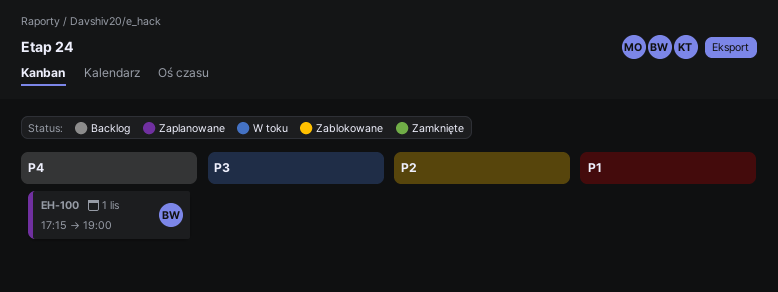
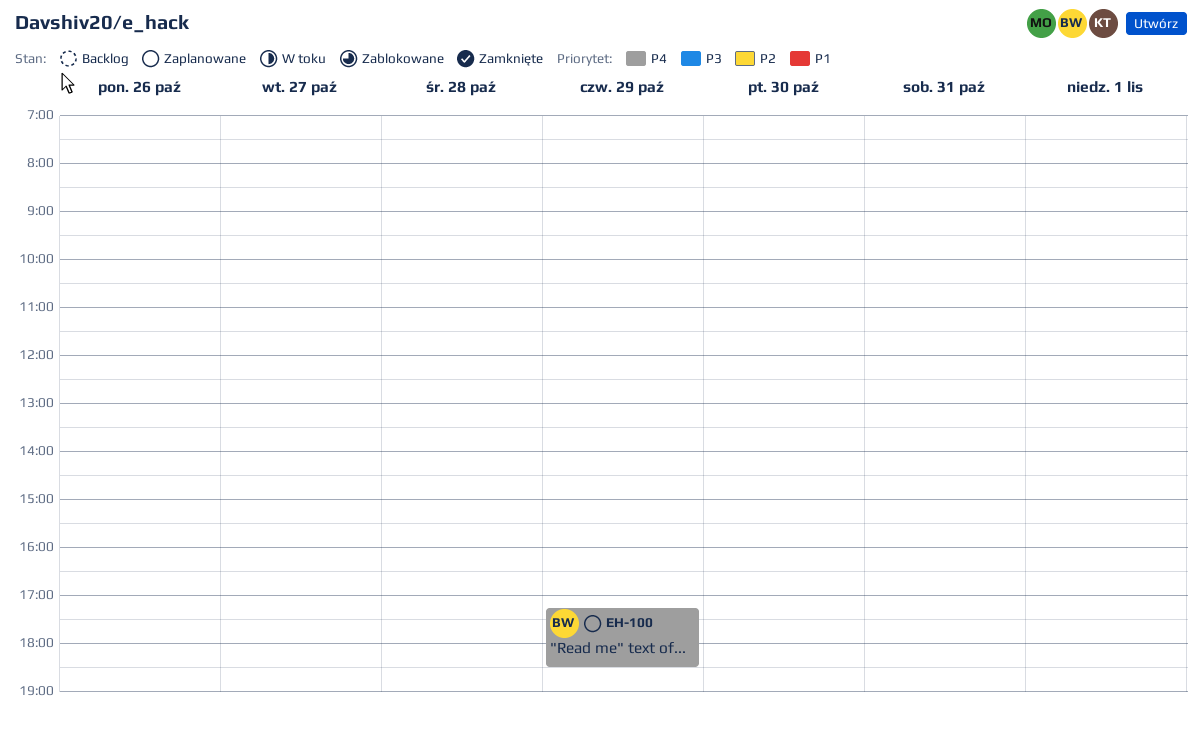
EH-100, day: Nov 1 -> Oct 29
EH-100, ends: 19:00 -> 18:30

